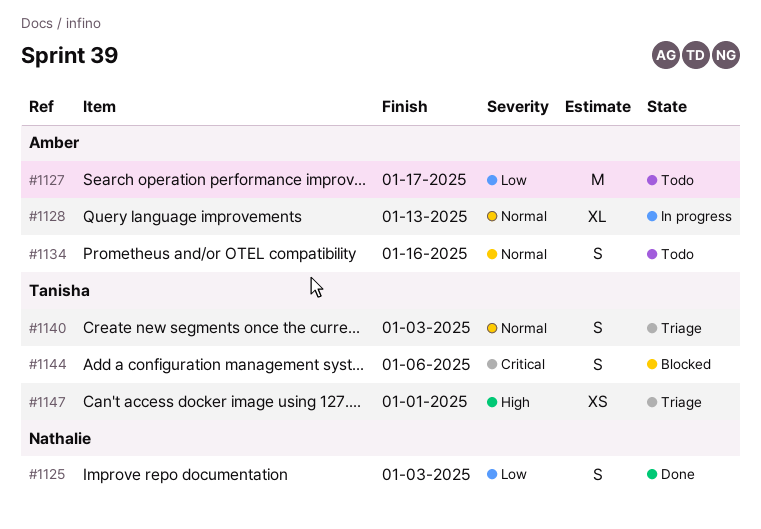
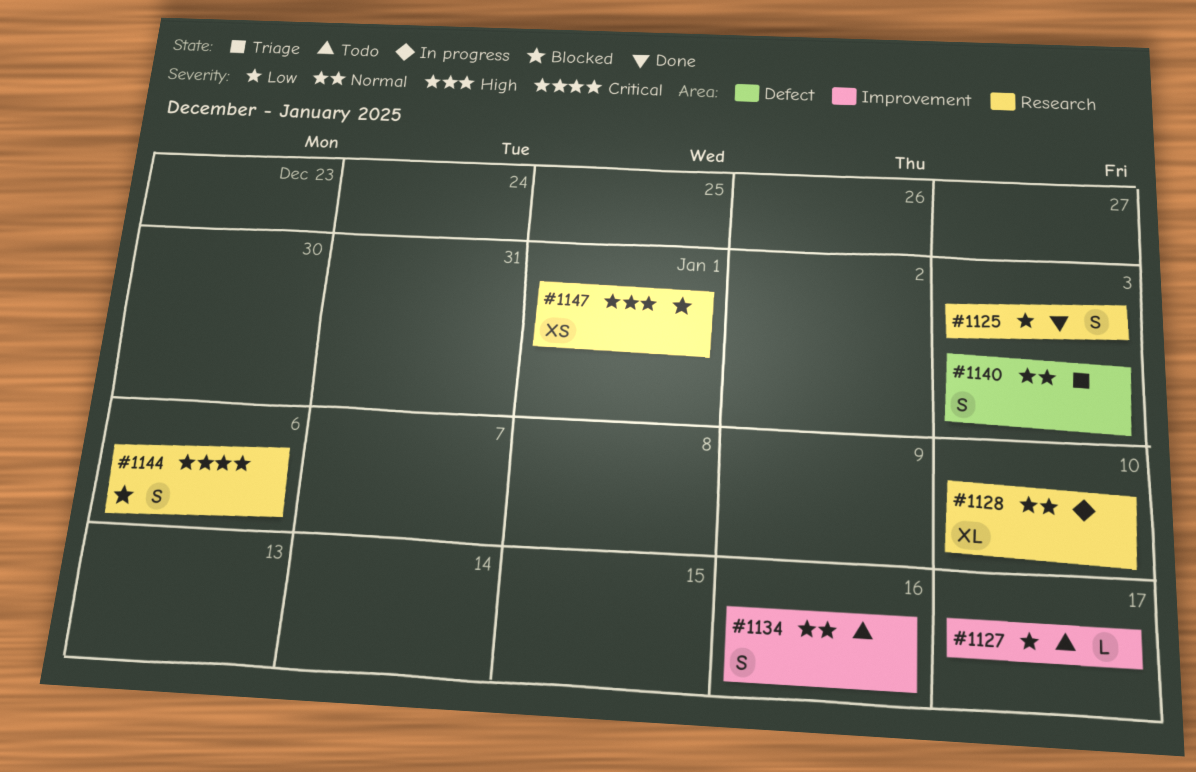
#1127, estimate: M -> L
#1128, due: Jan 13 -> Jan 10
#1147, status: Triage -> Blocked

